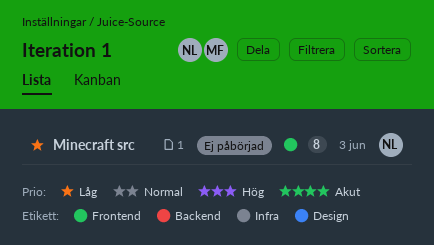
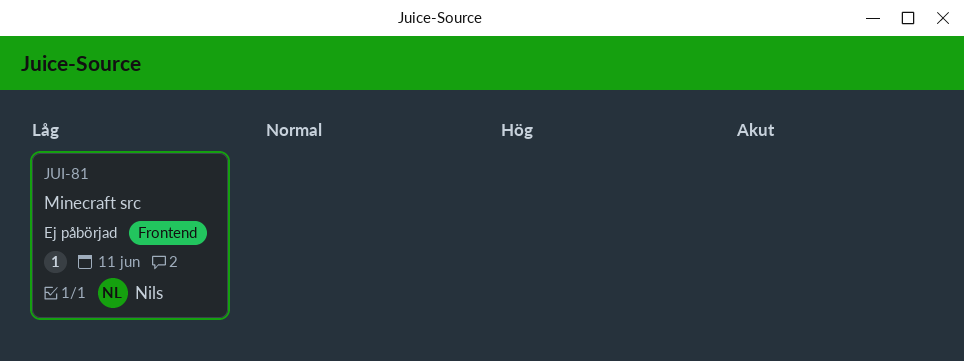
Minecraft src, estimate: 8 -> 1
Minecraft src, due: Jun 3 -> Jun 11

